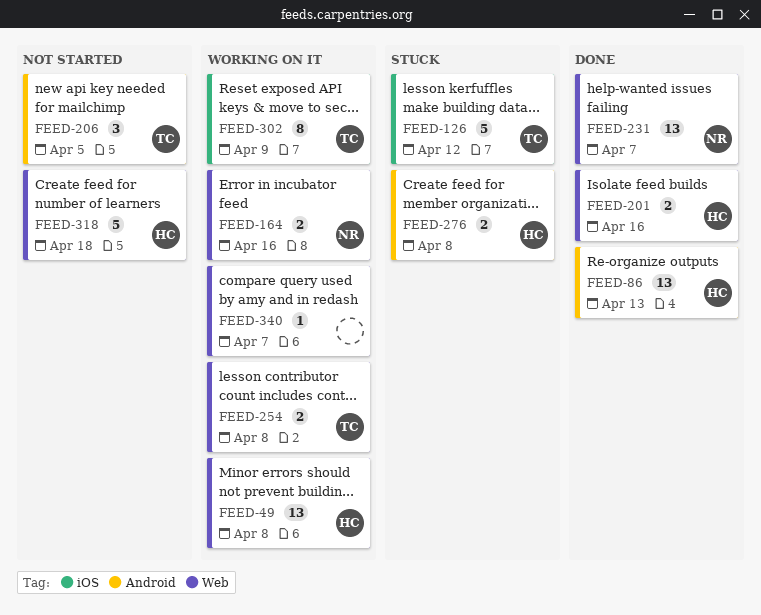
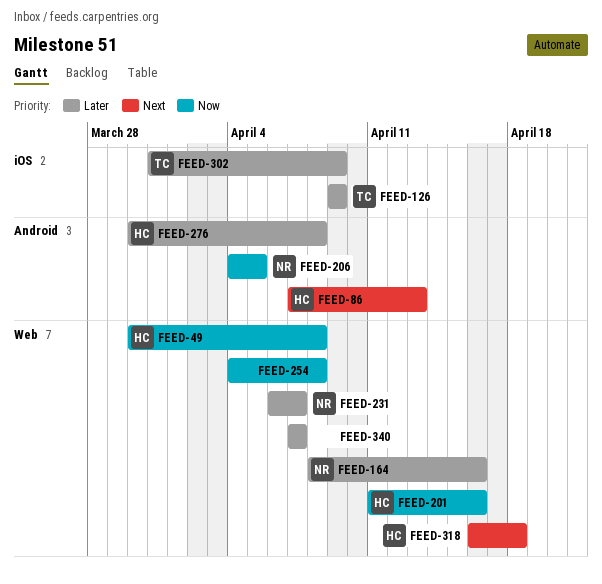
FEED-126, due: Apr 12 -> Apr 9
FEED-206, owner: TC -> NR
FEED-254, owner: TC -> none

